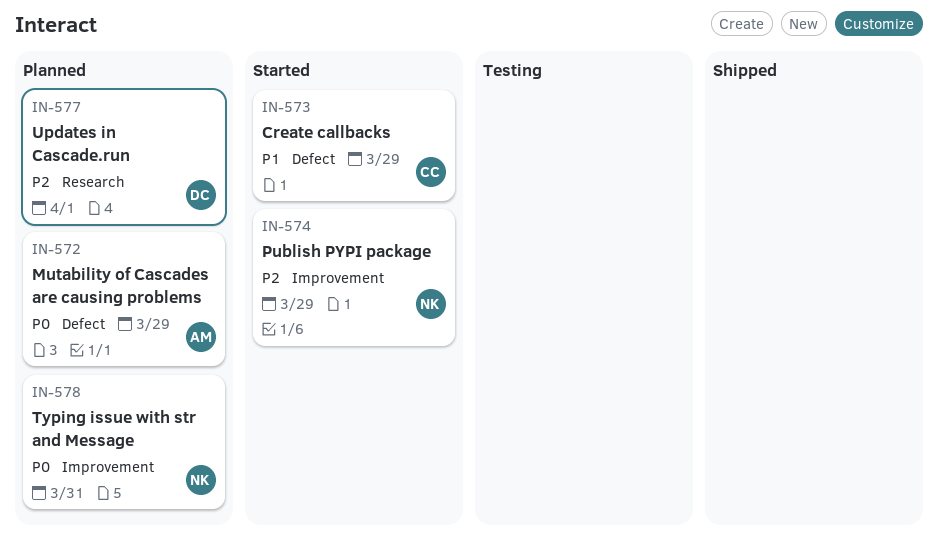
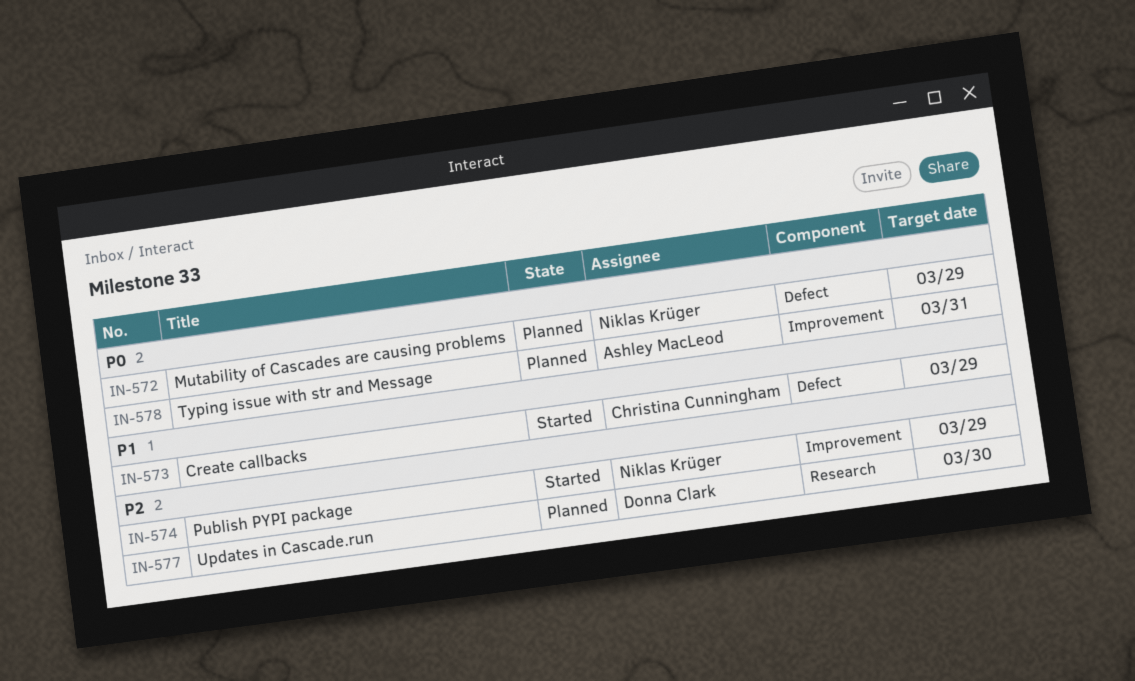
IN-572, owner: Ashley MacLeod -> Niklas Krüger
IN-577, due: Apr 1 -> Mar 30
IN-578, owner: Niklas Krüger -> Ashley MacLeod

